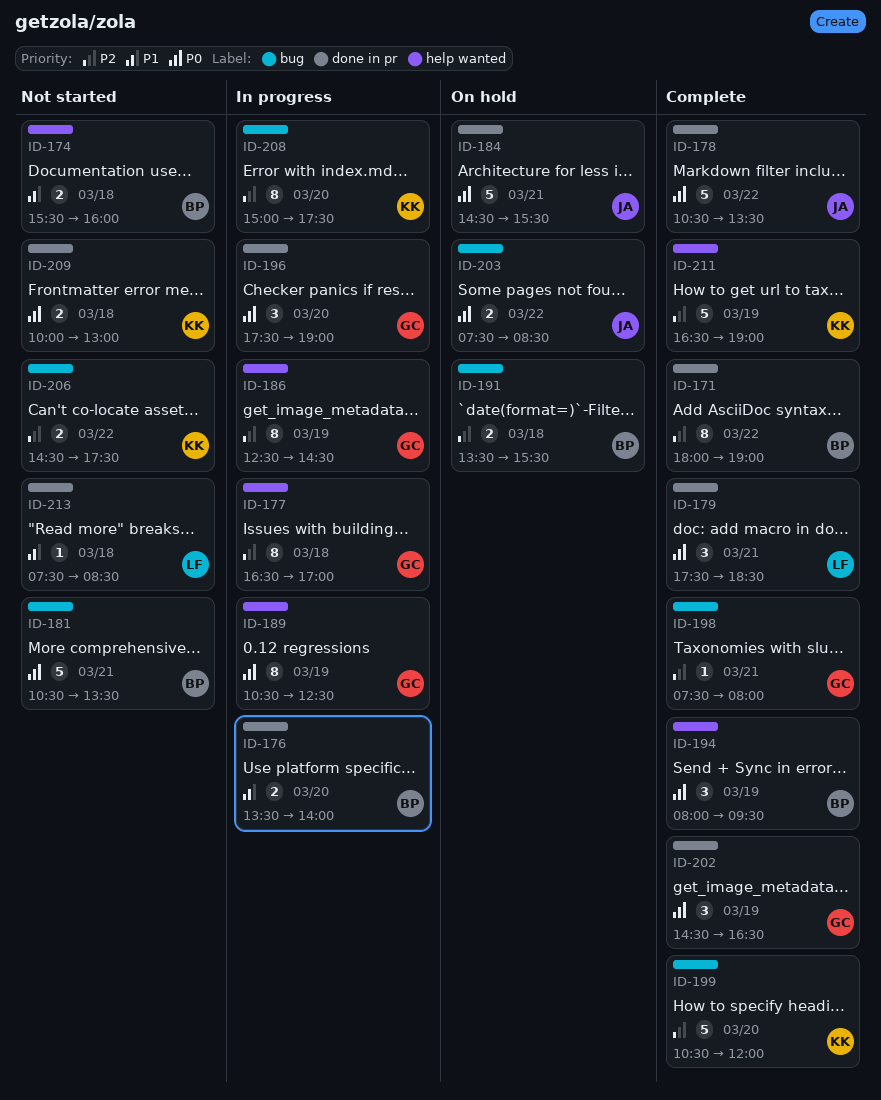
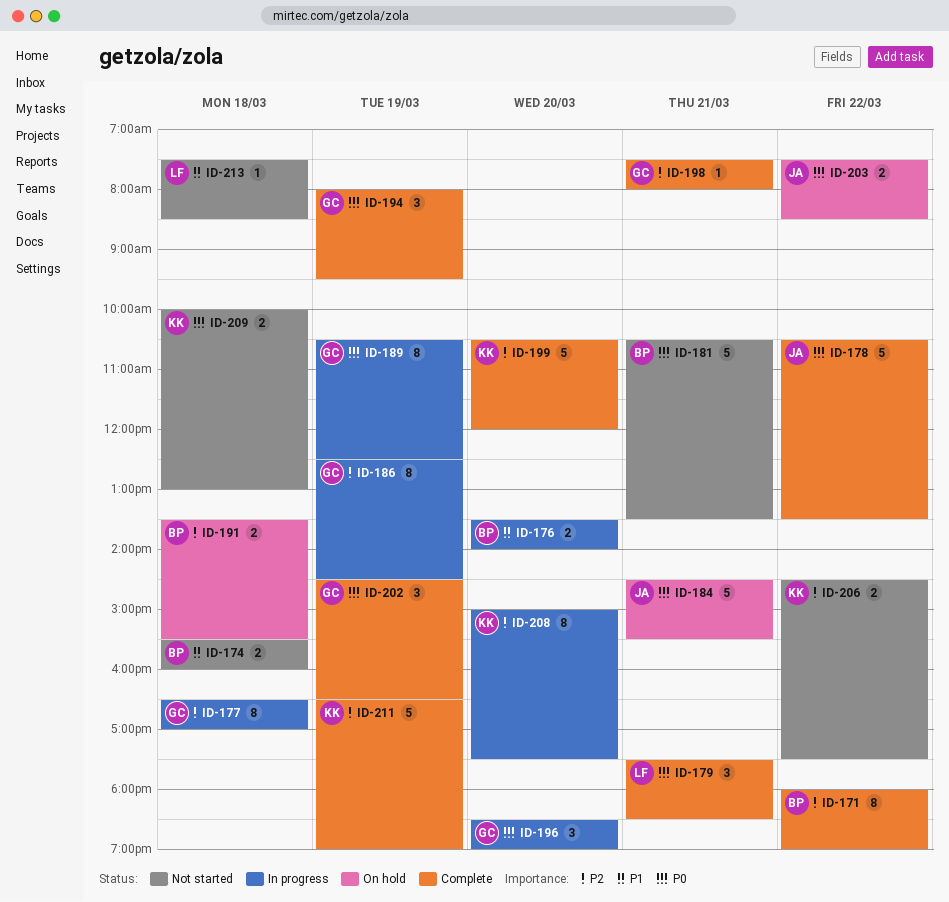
ID-194, owner: BP -> GC
ID-196, begins: 17:30 -> 18:30

